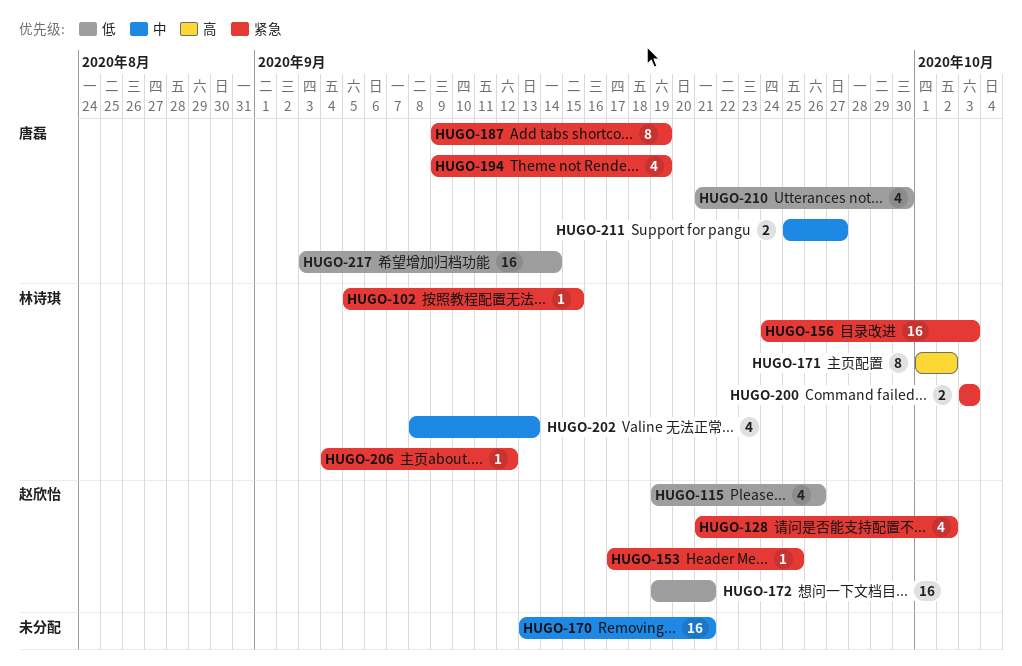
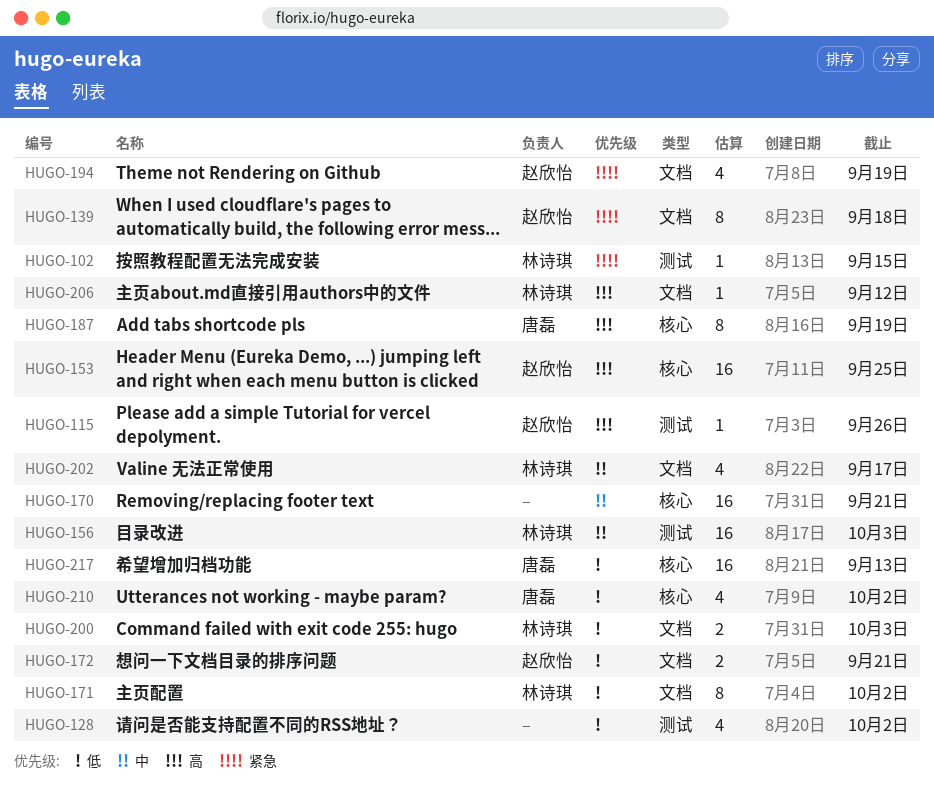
HUGO-115, priority: 低 -> 高
HUGO-115, estimate: 4 -> 1
HUGO-128, owner: 赵欣怡 -> none
HUGO-128, priority: 紧急 -> 低
HUGO-139: none -> present
HUGO-153, priority: 紧急 -> 高
HUGO-153, estimate: 1 -> 16
HUGO-156, priority: 紧急 -> 中
HUGO-171, priority: 高 -> 低
HUGO-172, estimate: 16 -> 2
HUGO-187, priority: 紧急 -> 高
HUGO-194, owner: 唐磊 -> 赵欣怡
HUGO-200, priority: 紧急 -> 低
HUGO-202, due: Sep 13 -> Sep 17
HUGO-206, priority: 紧急 -> 高
HUGO-210, due: Sep 30 -> Oct 2
HUGO-211: present -> none
HUGO-217, due: Sep 14 -> Sep 13

